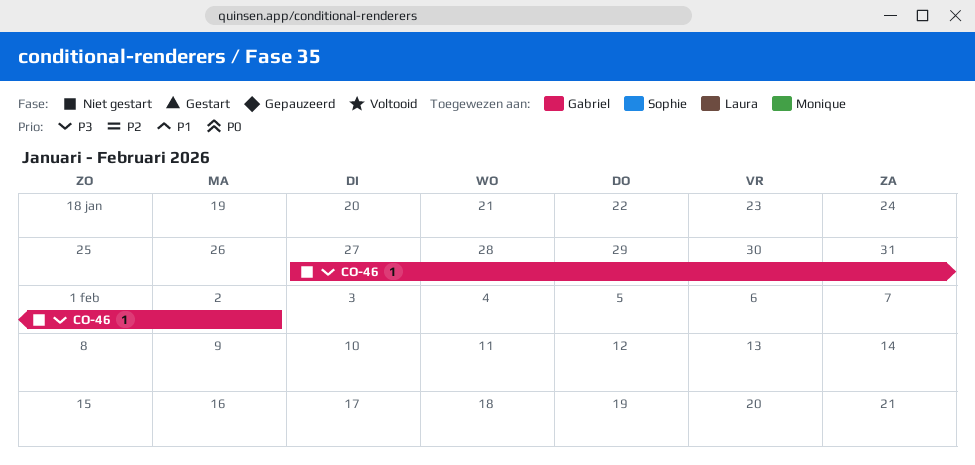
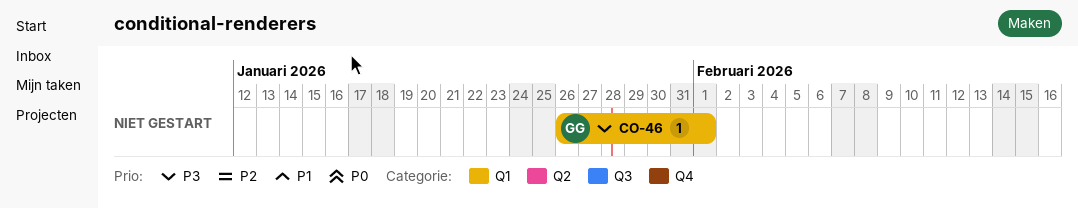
CO-46, start: Jan 27 -> Jan 26
CO-46, due: Feb 2 -> Feb 1

